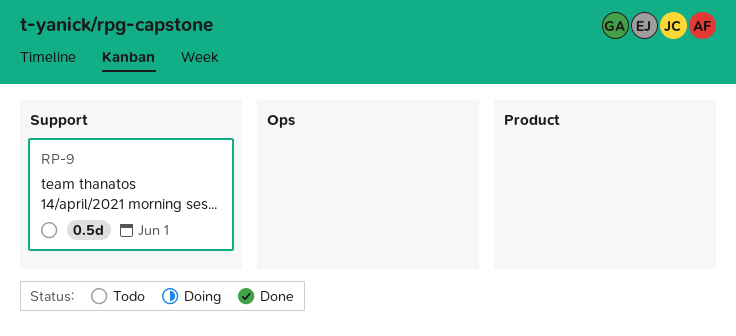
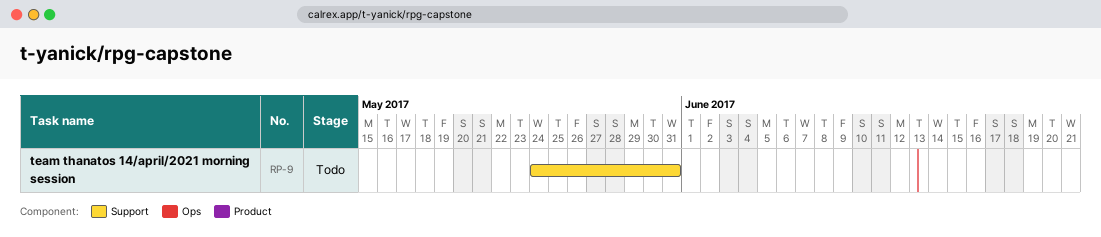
RP-9, due: Jun 1 -> May 31

